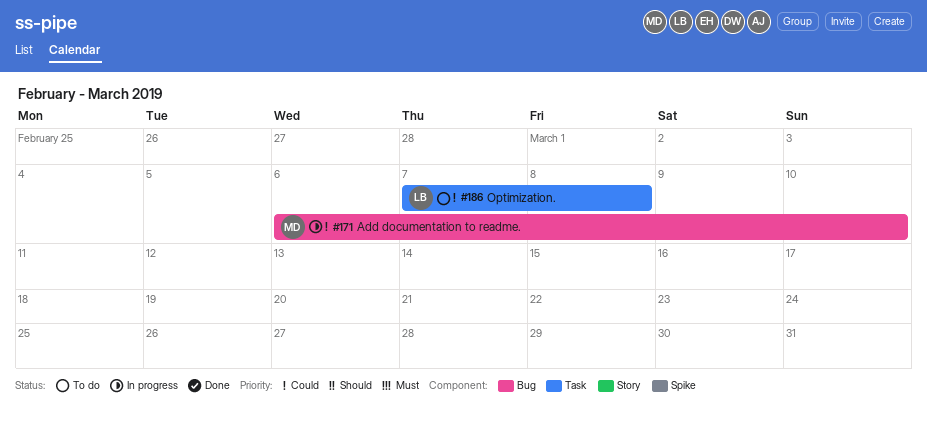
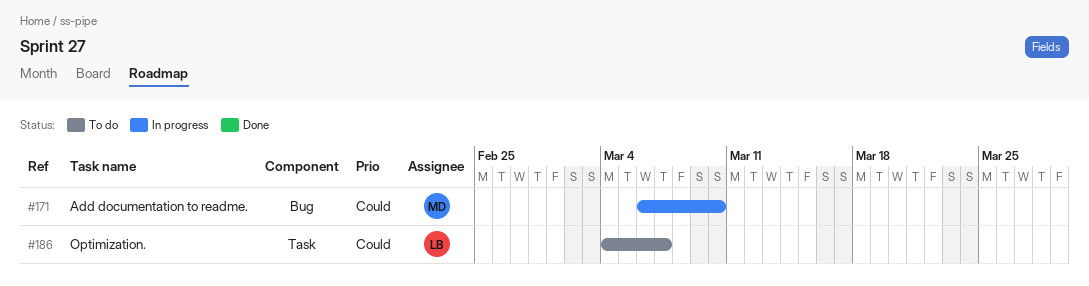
#186, start: Mar 7 -> Mar 4
#186, due: Mar 8 -> Mar 7

